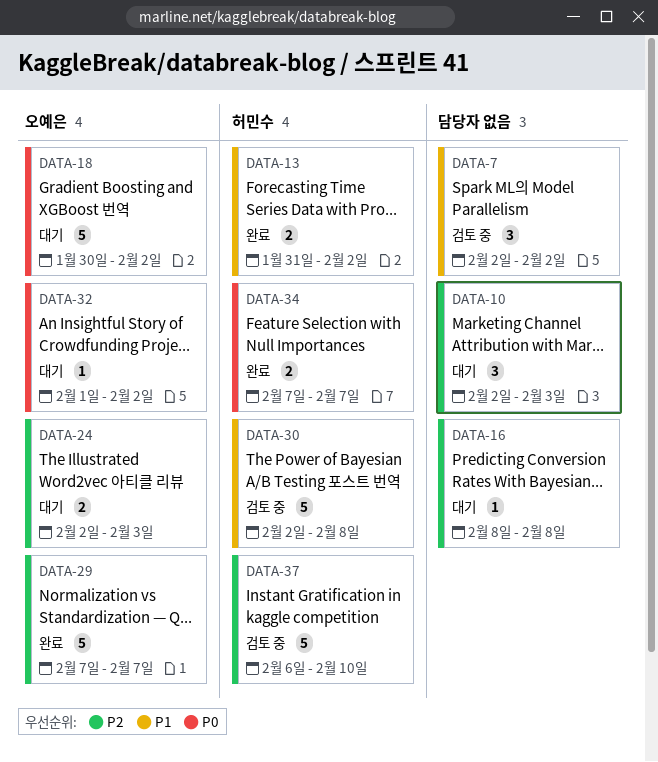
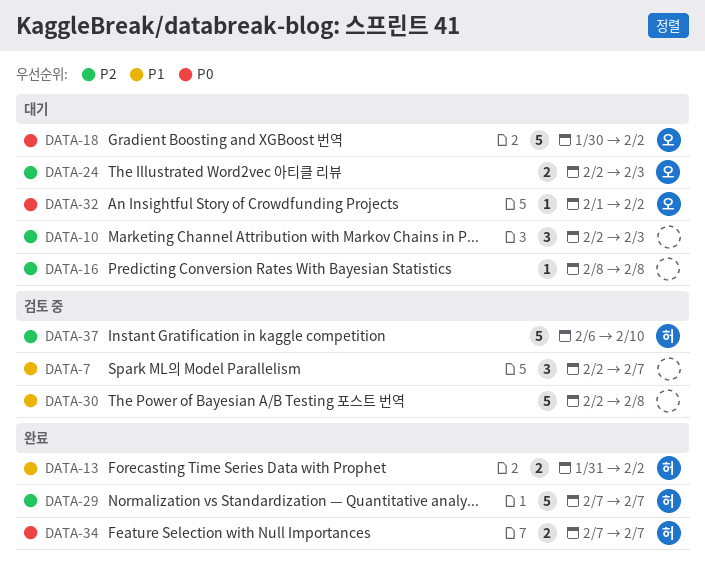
DATA-7, due: Feb 2 -> Feb 7
DATA-29, owner: 오예은 -> 허민수
DATA-30, owner: 허민수 -> none

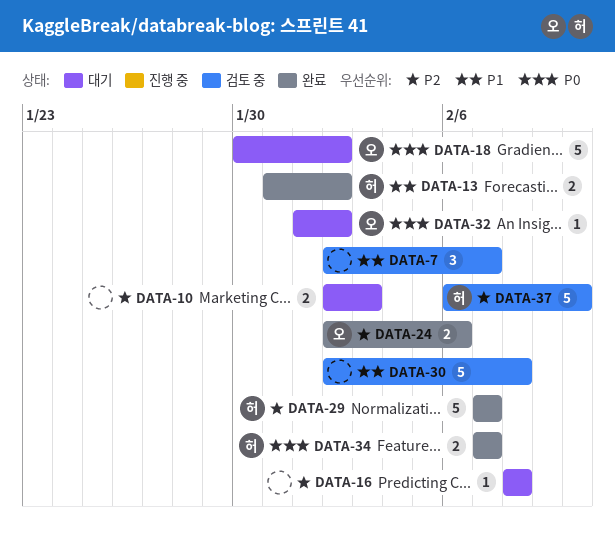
DATA-10, estimate: 3 -> 2
DATA-24, status: 대기 -> 완료
DATA-24, due: Feb 3 -> Feb 6

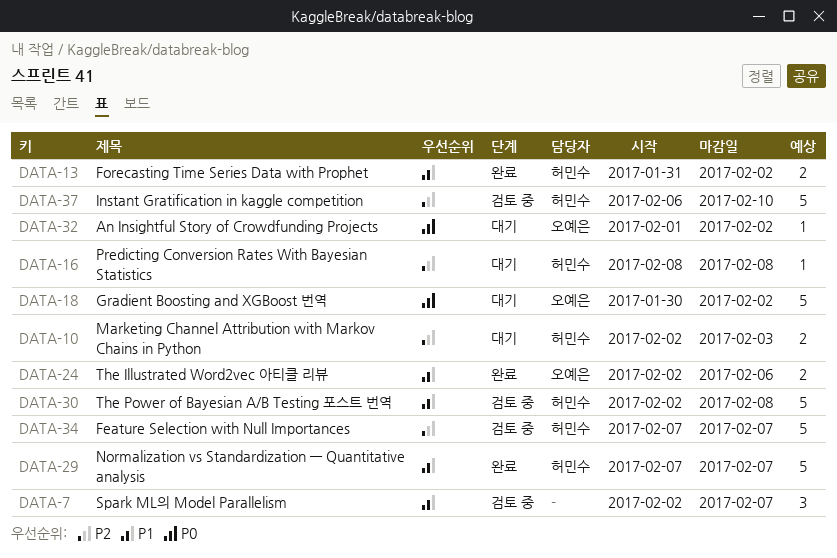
DATA-10, owner: none -> 허민수
DATA-16, owner: none -> 허민수
DATA-24, priority: P2 -> P1
DATA-29, priority: P2 -> P1
DATA-30, owner: none -> 허민수
DATA-34, status: 완료 -> 검토 중
DATA-34, priority: P0 -> P2
DATA-34, estimate: 2 -> 5

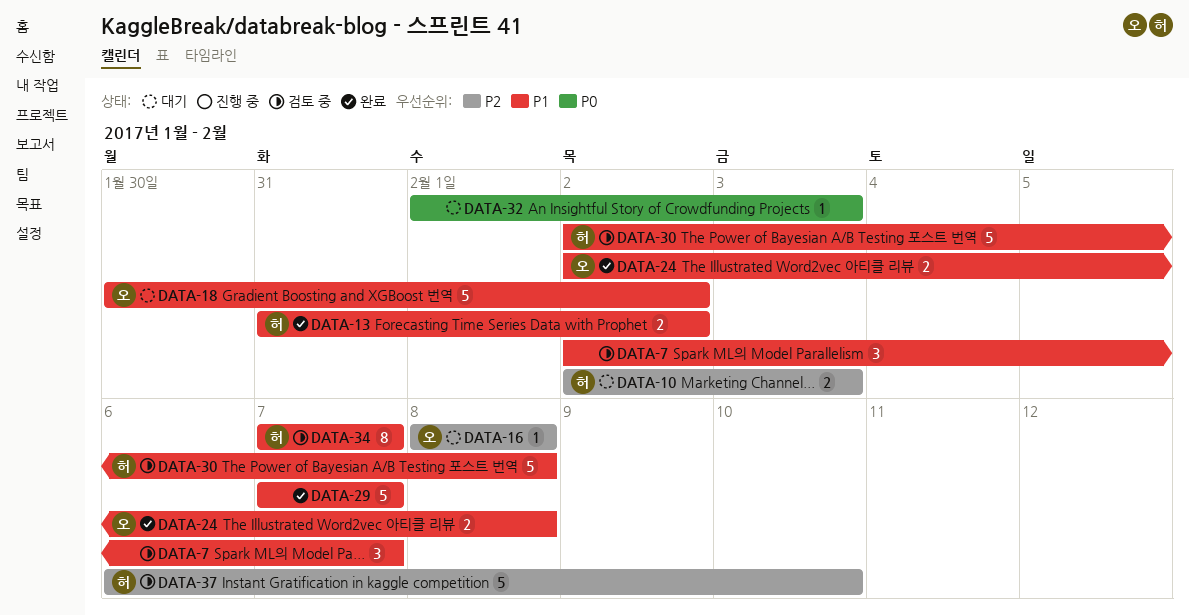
DATA-16, owner: 허민수 -> 오예은
DATA-18, priority: P0 -> P1
DATA-24, due: Feb 6 -> Feb 8
DATA-29, owner: 허민수 -> none
DATA-32, owner: 오예은 -> none
DATA-32, due: Feb 2 -> Feb 3
DATA-34, priority: P2 -> P1
DATA-34, estimate: 5 -> 8

